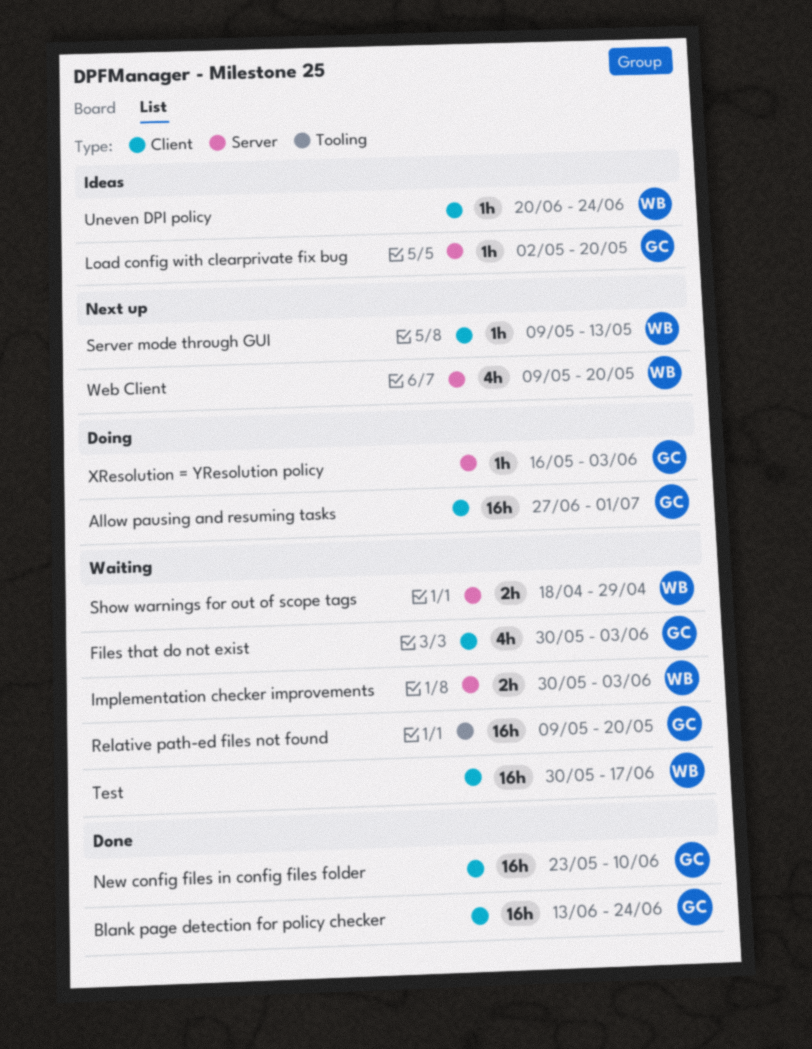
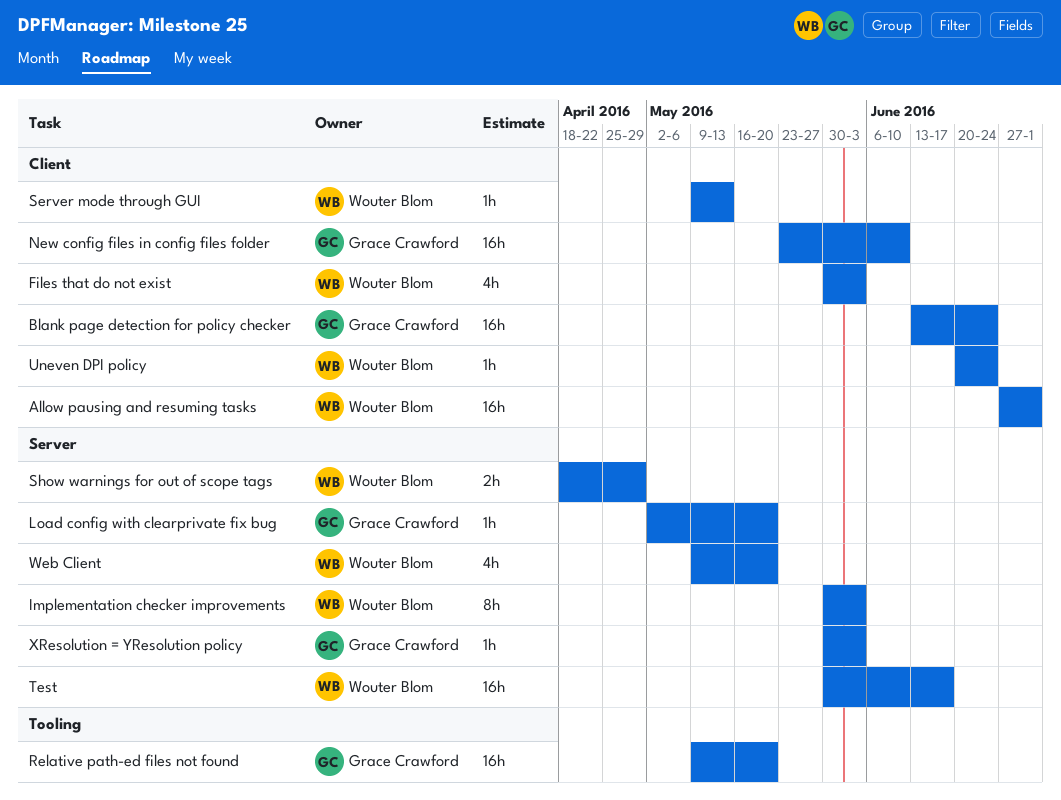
Allow pausing and resuming tasks, owner: Grace Crawford -> Wouter Blom
Files that do not exist, owner: Grace Crawford -> Wouter Blom
Implementation checker improvements, estimate: 2h -> 8h
Test, label: Client -> Server
XResolution = YResolution policy, start: May 16 -> May 30

